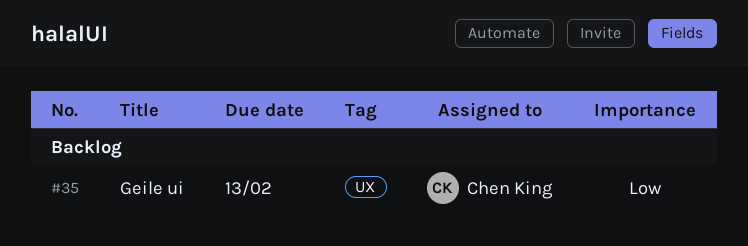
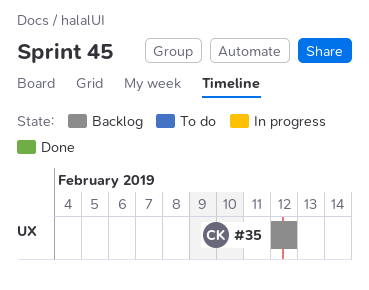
#35, due: Feb 13 -> Feb 12

